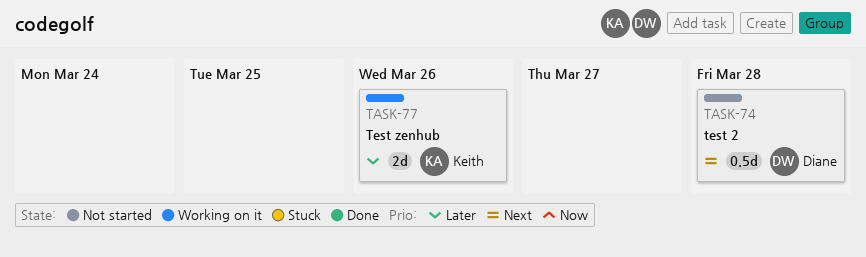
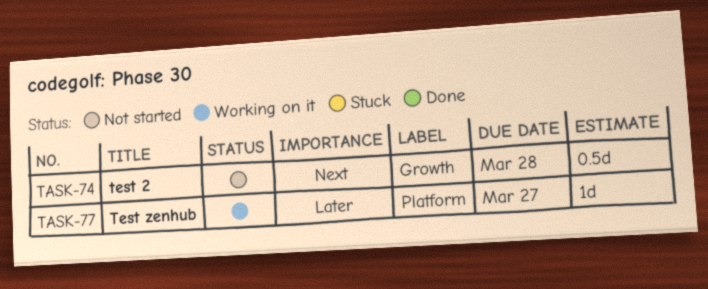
TASK-77, estimate: 2d -> 1d
TASK-77, due: Mar 26 -> Mar 27

